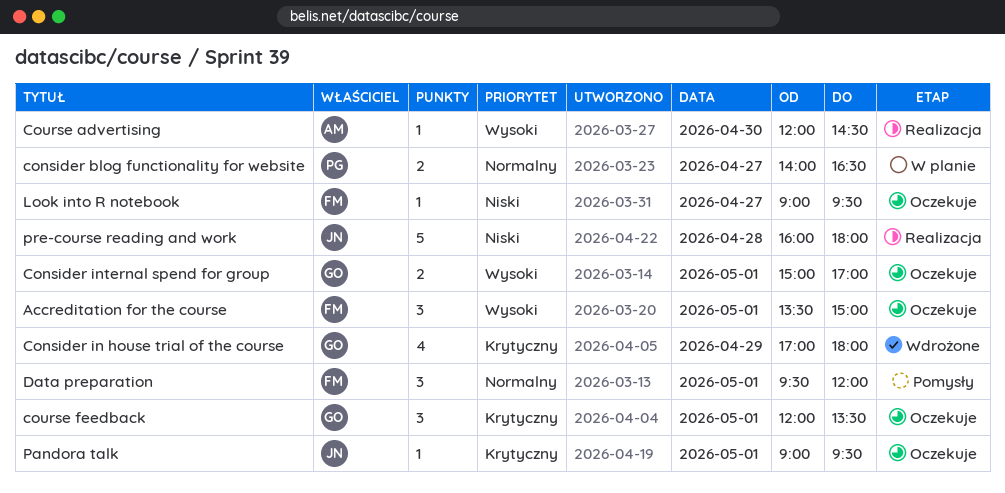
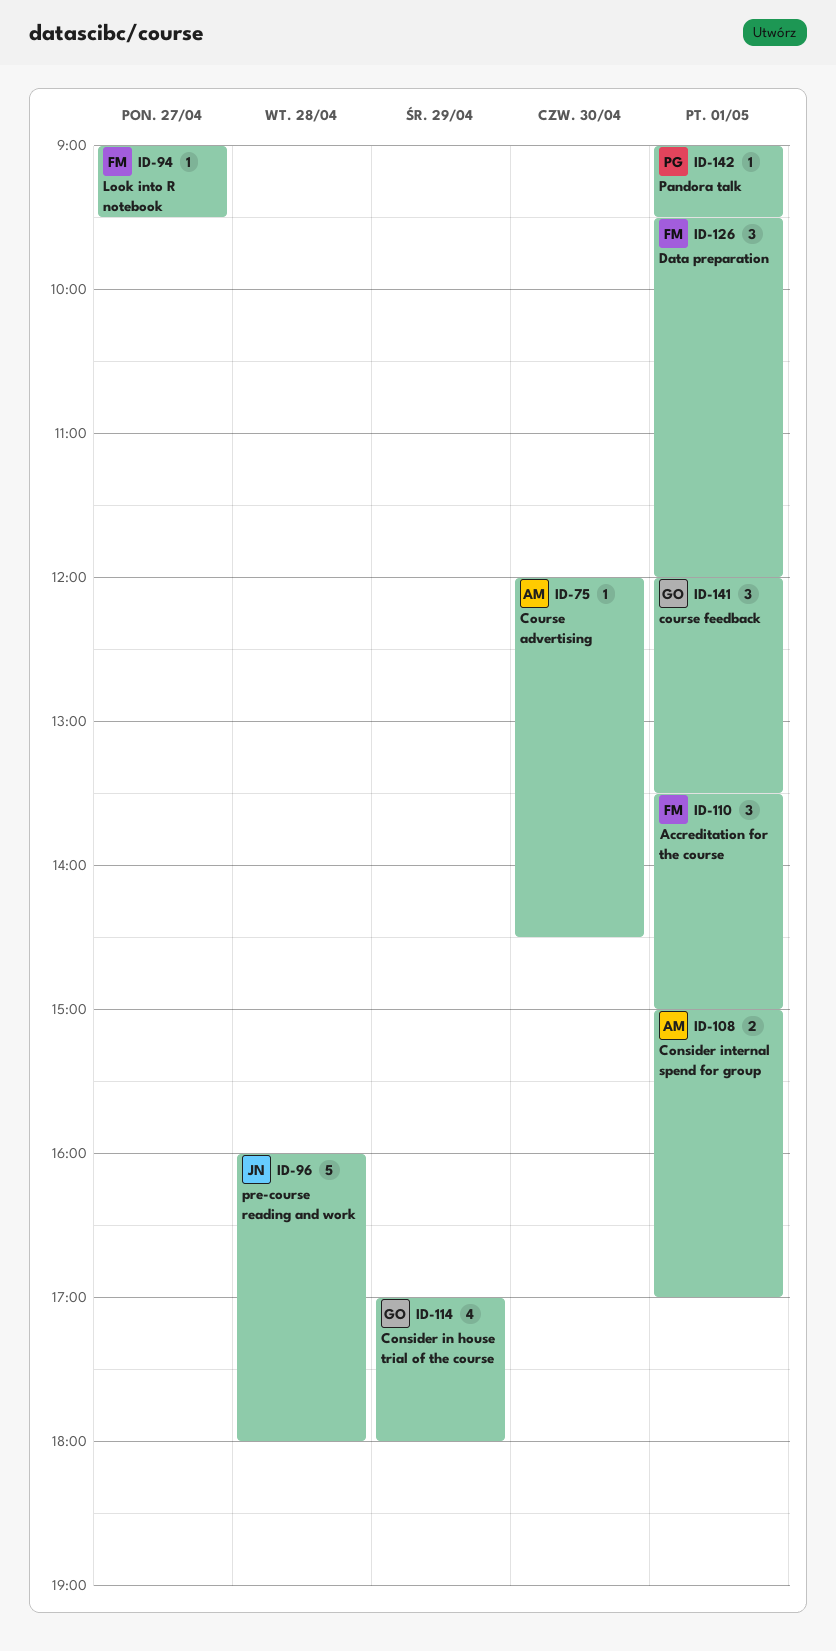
consider blog functionality for website: present -> none
Consider internal spend for group, owner: GO -> AM
Pandora talk, owner: JN -> PG

